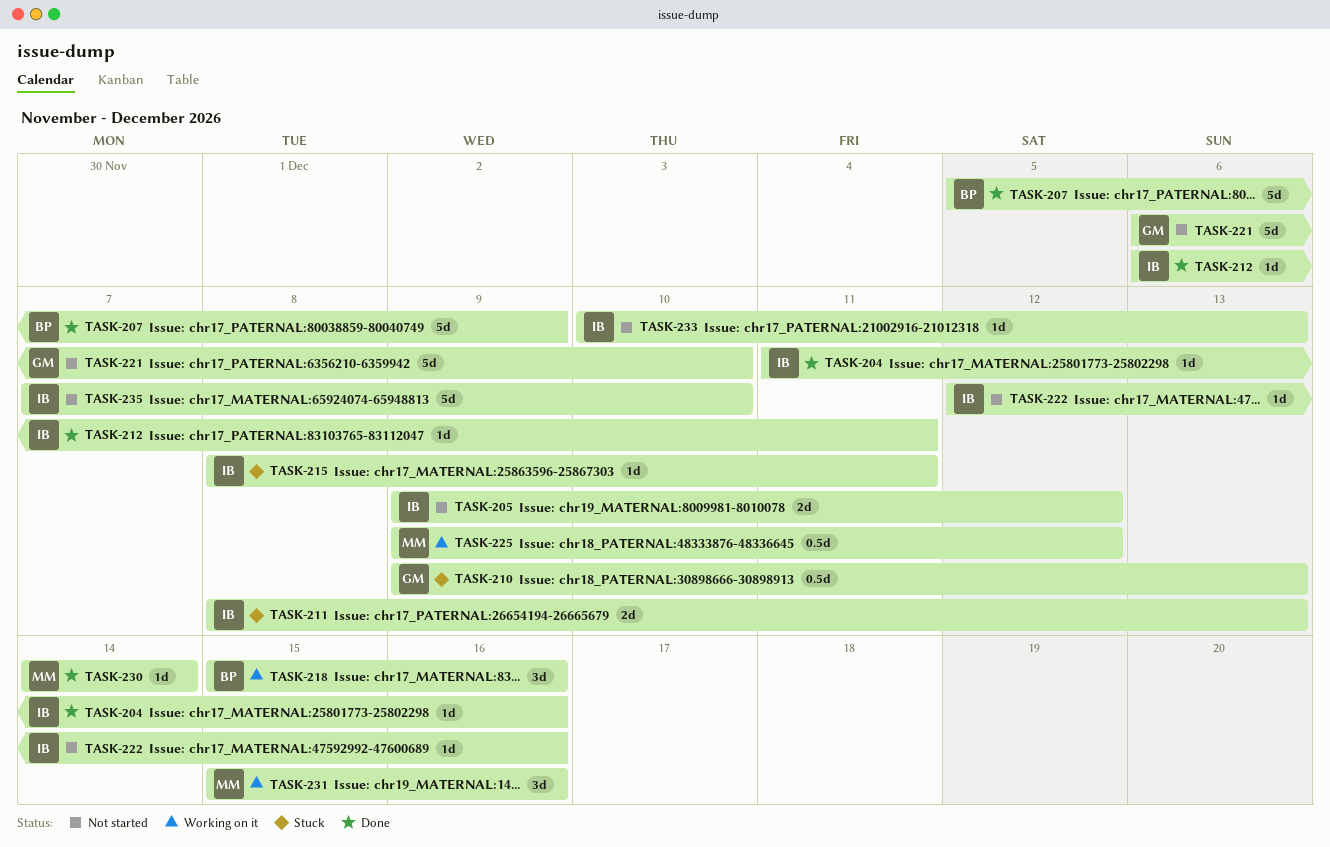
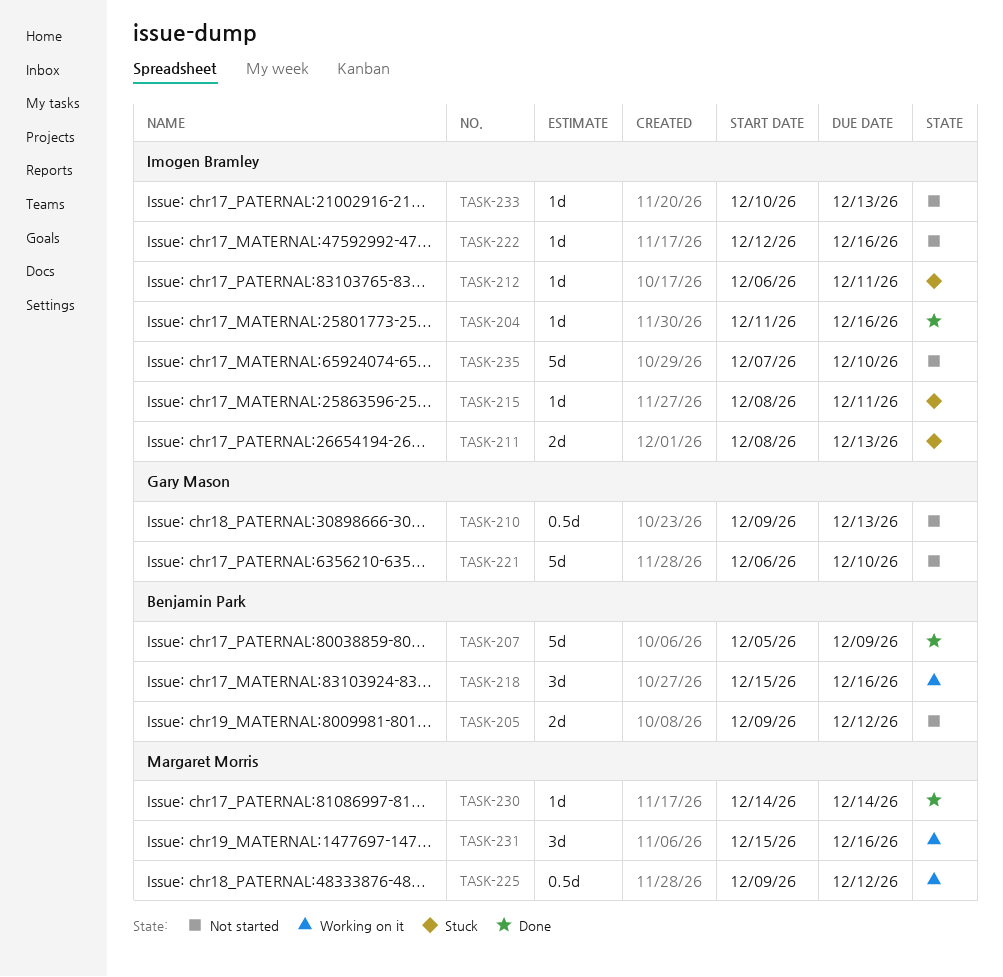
TASK-205, owner: Imogen Bramley -> Benjamin Park
TASK-210, status: Stuck -> Not started
TASK-212, status: Done -> Stuck

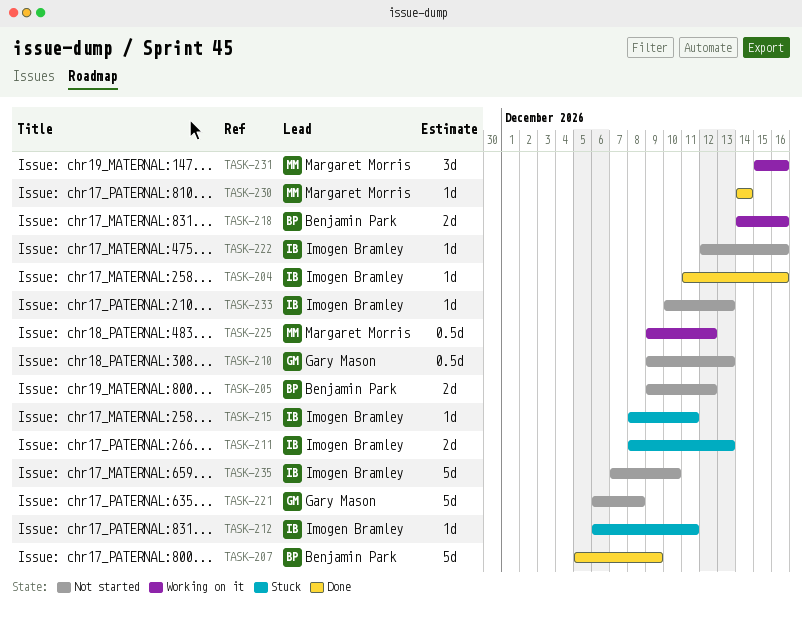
TASK-218, estimate: 3d -> 2d
TASK-218, start: Dec 15 -> Dec 14
TASK-221, due: Dec 10 -> Dec 8

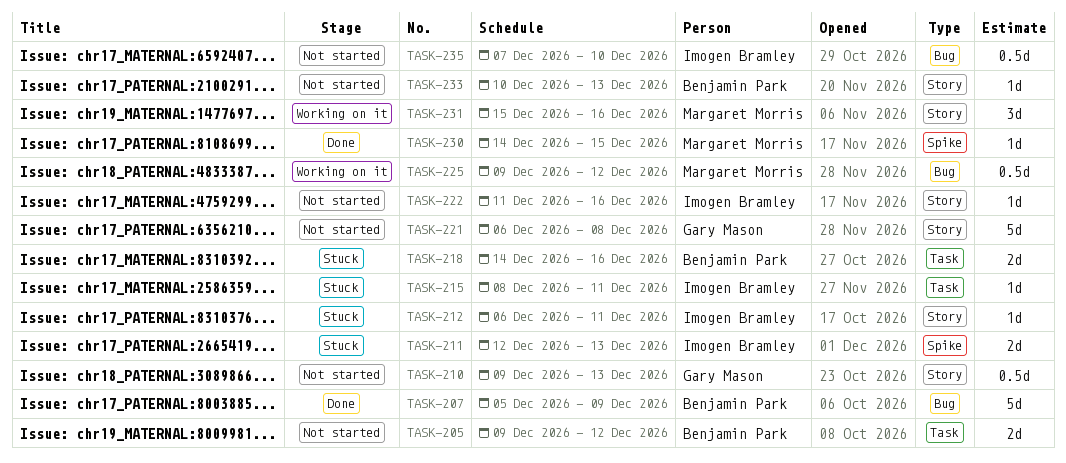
TASK-204: present -> none
TASK-211, start: Dec 8 -> Dec 12
TASK-218, status: Working on it -> Stuck
TASK-222, start: Dec 12 -> Dec 11
TASK-230, due: Dec 14 -> Dec 15
TASK-233, owner: Imogen Bramley -> Benjamin Park
TASK-235, estimate: 5d -> 0.5d

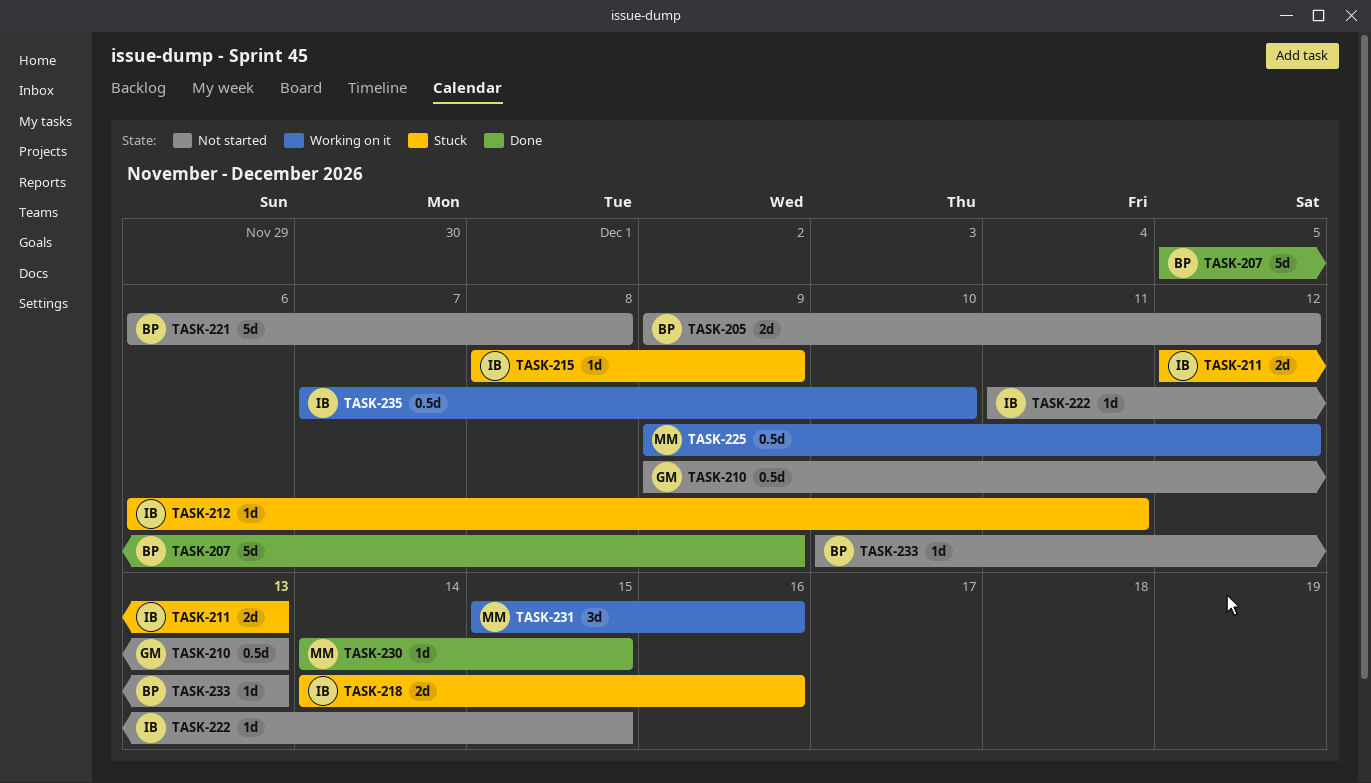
TASK-215, due: Dec 11 -> Dec 9
TASK-218, owner: Benjamin Park -> Imogen Bramley
TASK-221, owner: Gary Mason -> Benjamin Park
TASK-222, due: Dec 16 -> Dec 15
TASK-235, status: Not started -> Working on it

